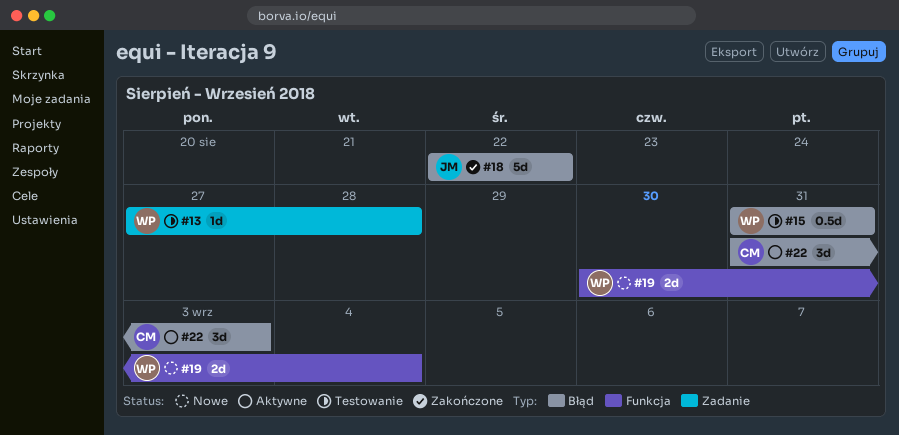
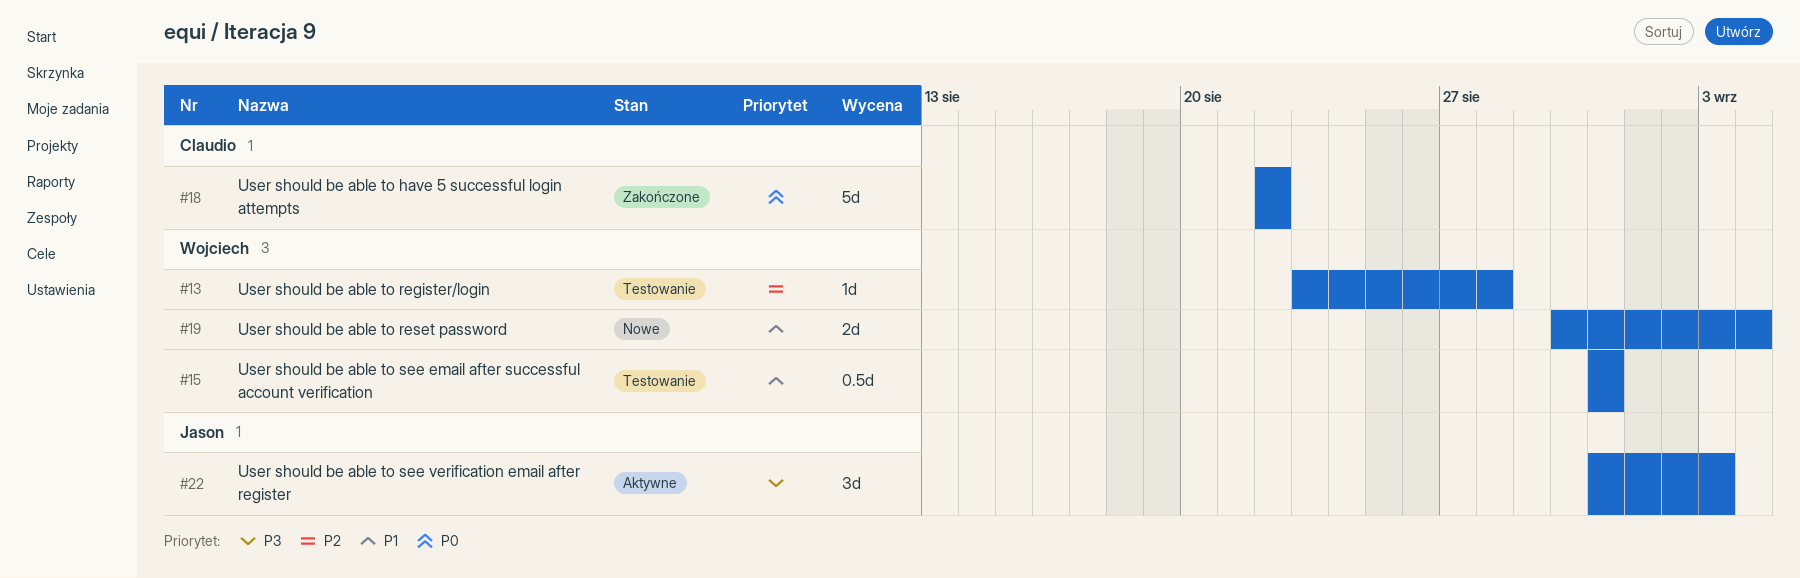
#13, start: Aug 27 -> Aug 23
#18, owner: Jason -> Claudio
#22, owner: Claudio -> Jason

